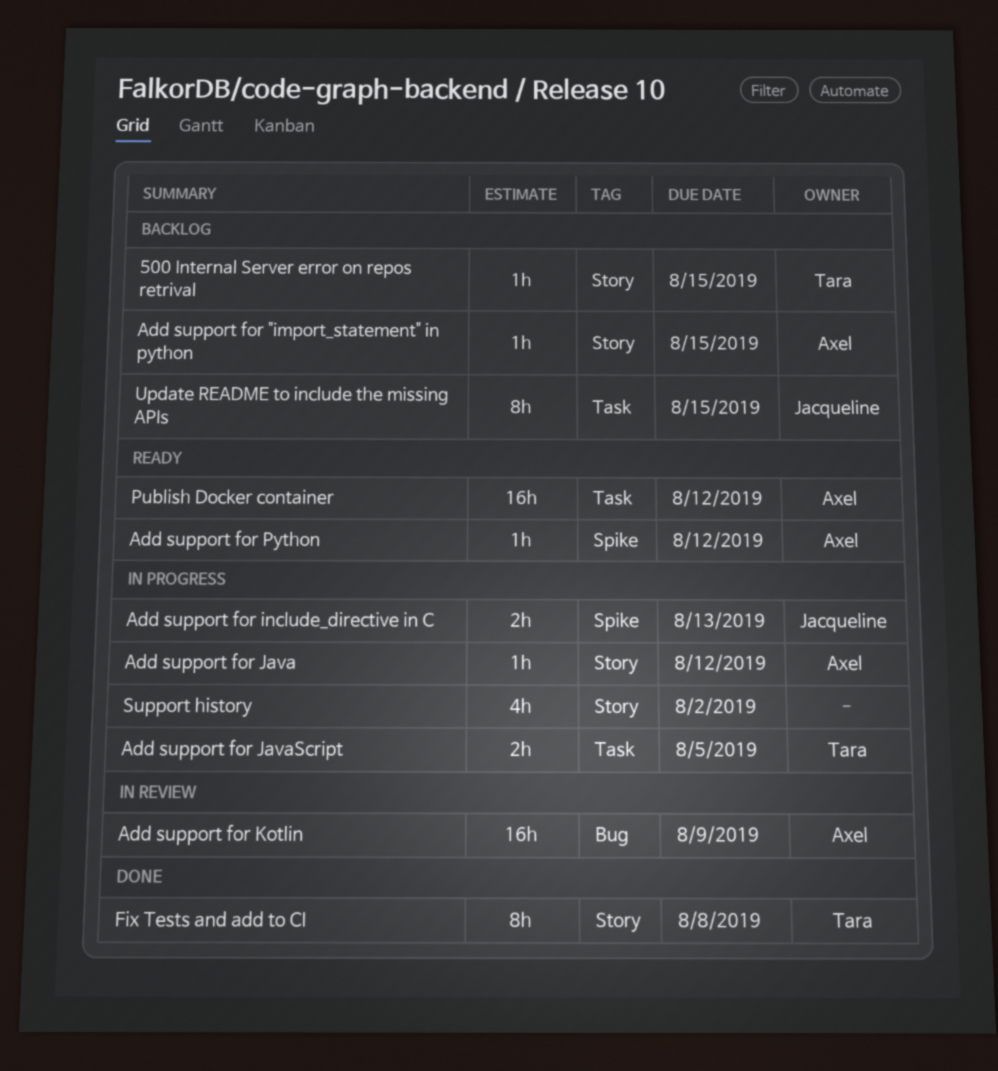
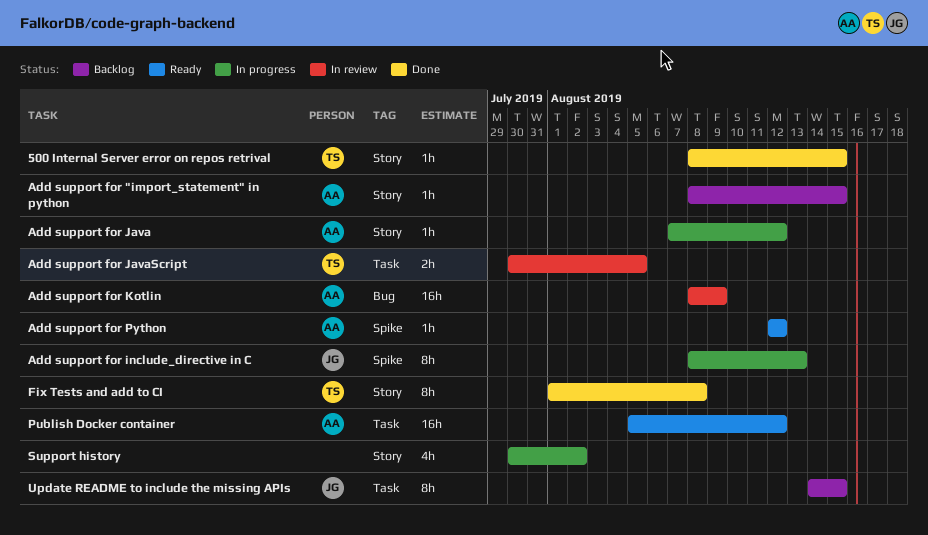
500 Internal Server error on repos retrival, status: Backlog -> Done
Add support for include_directive in C, estimate: 2h -> 8h
Add support for JavaScript, status: In progress -> In review

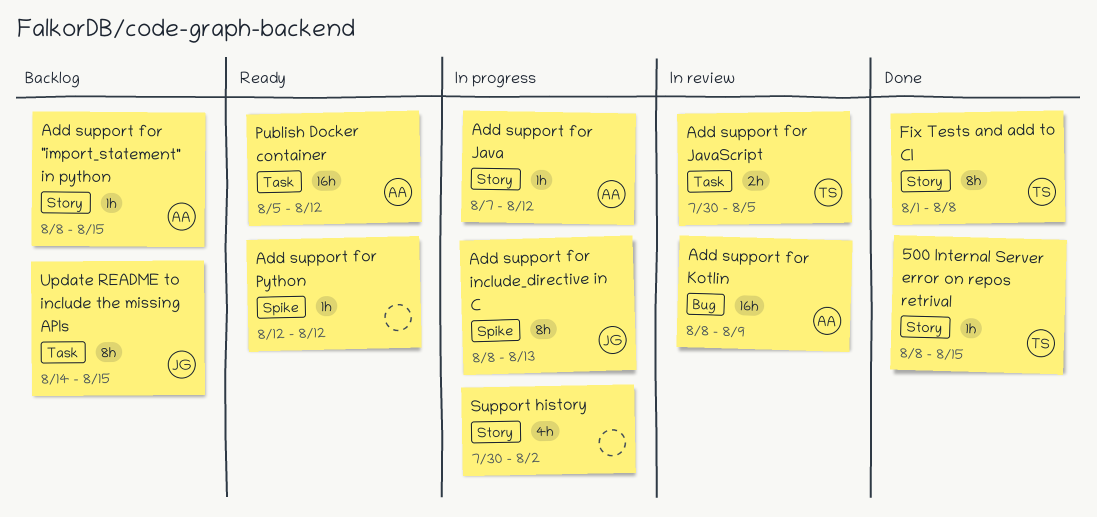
Add support for Python, owner: AA -> none

